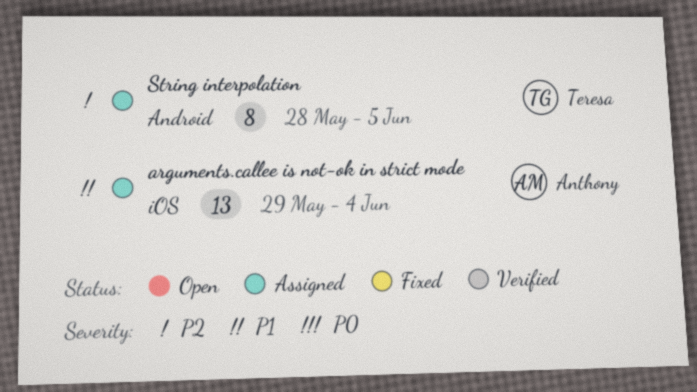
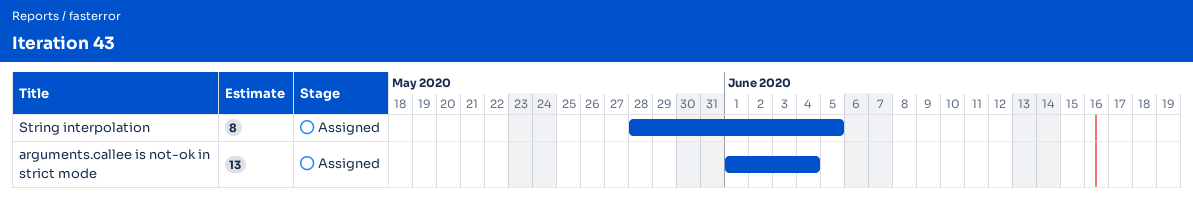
arguments.callee is not-ok in strict mode, start: May 29 -> Jun 1

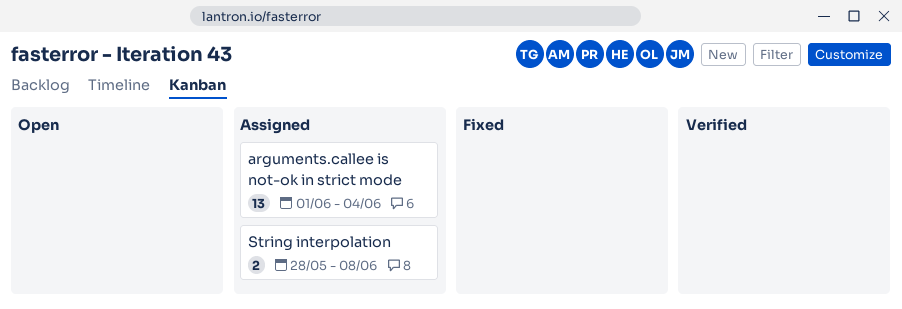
String interpolation, estimate: 8 -> 2
String interpolation, due: Jun 5 -> Jun 8

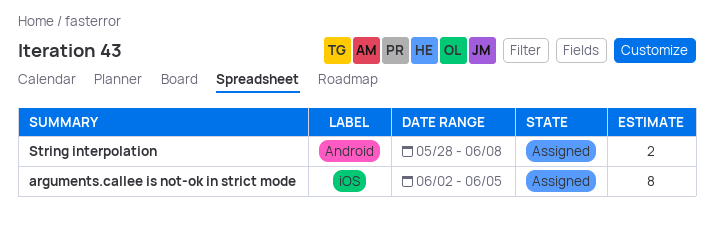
arguments.callee is not-ok in strict mode, estimate: 13 -> 8
arguments.callee is not-ok in strict mode, start: Jun 1 -> Jun 2
arguments.callee is not-ok in strict mode, due: Jun 4 -> Jun 5

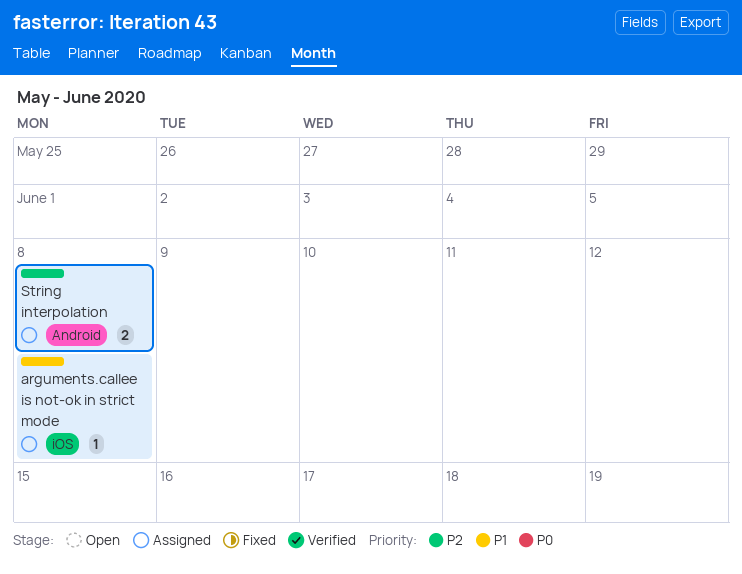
arguments.callee is not-ok in strict mode, estimate: 8 -> 1
arguments.callee is not-ok in strict mode, due: Jun 5 -> Jun 8

